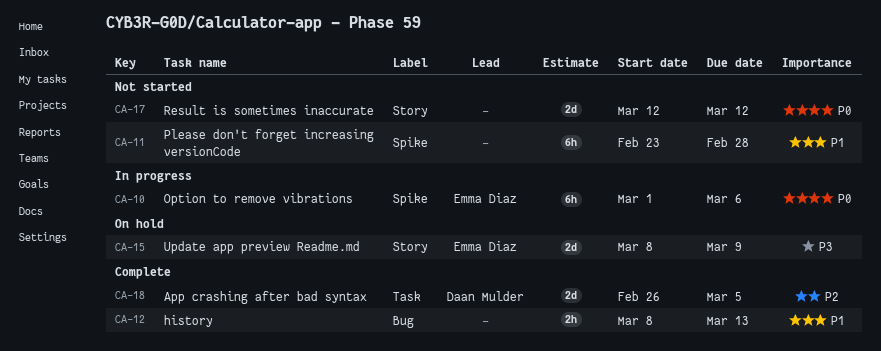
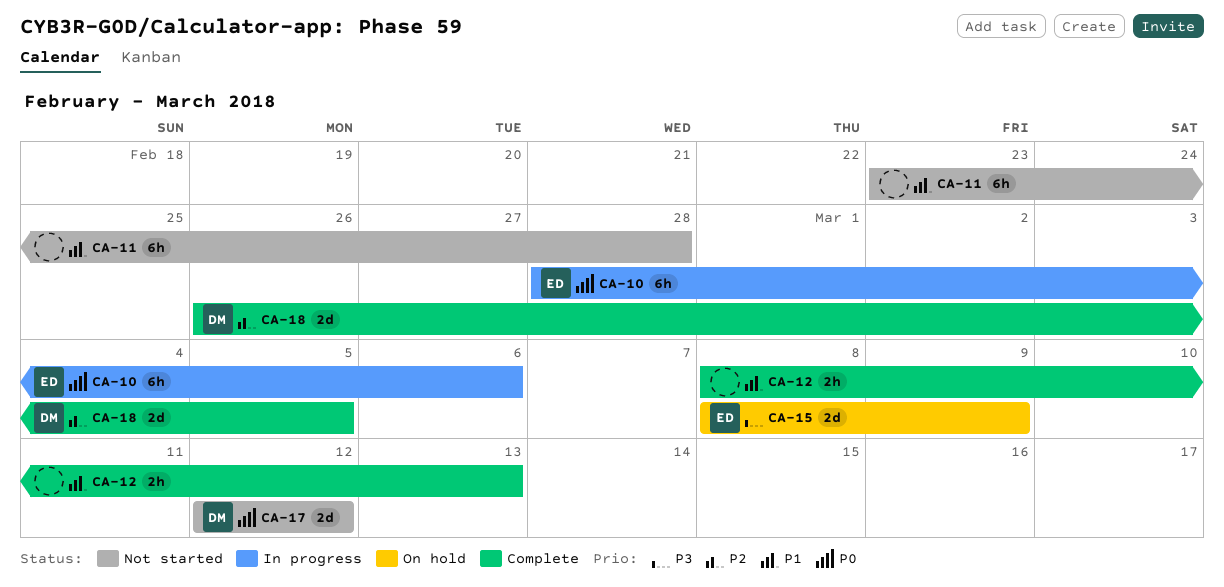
CA-10, start: Mar 1 -> Feb 28
CA-17, owner: none -> Daan Mulder

